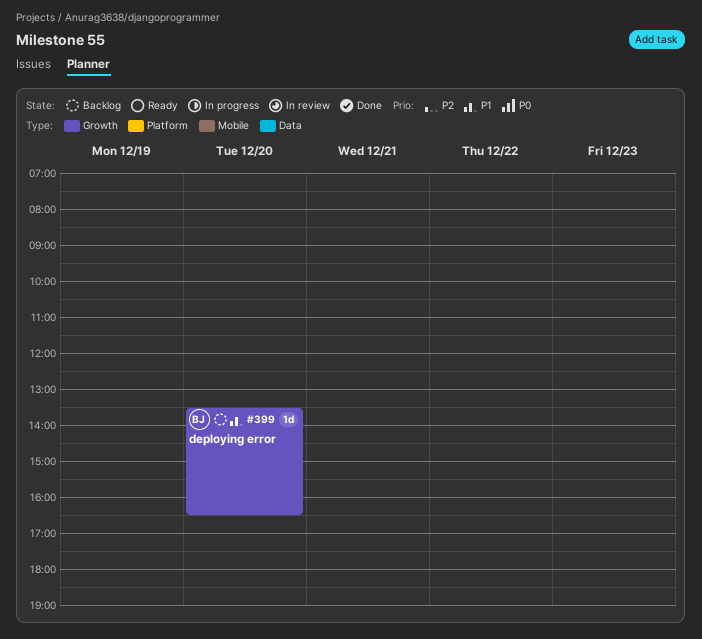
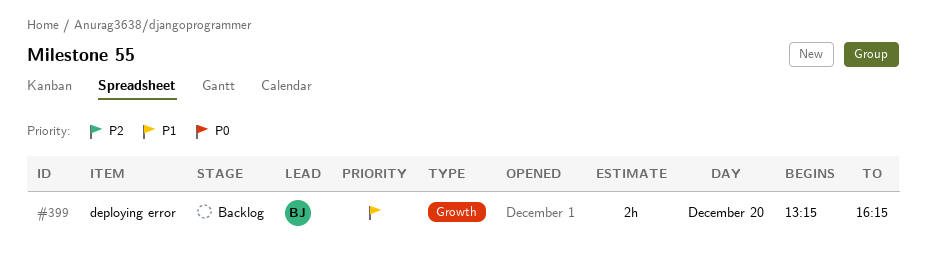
#399, estimate: 1d -> 2h
#399, begins: 13:30 -> 13:15
#399, ends: 16:30 -> 16:15

